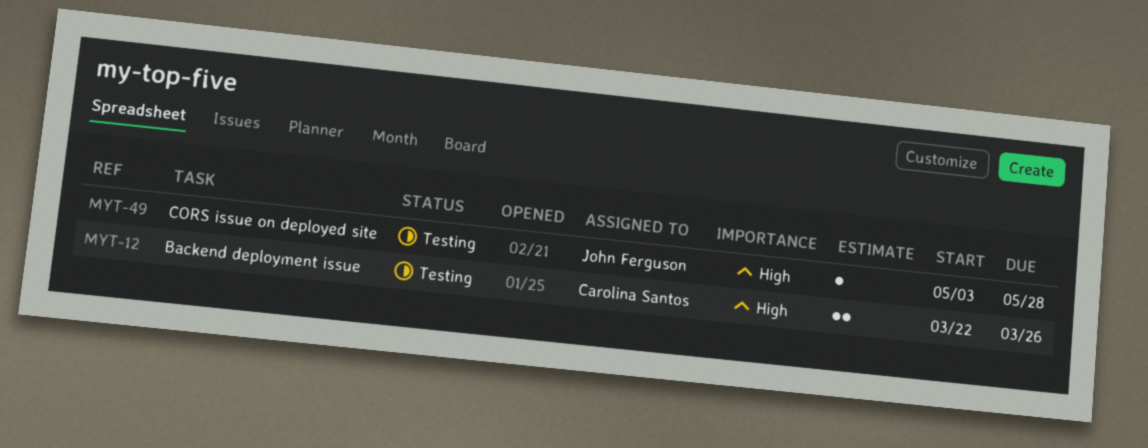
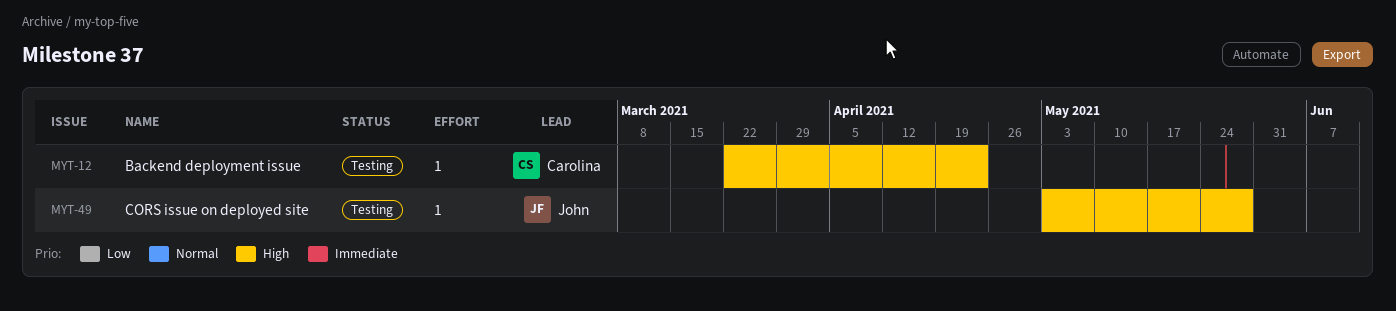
MYT-12, estimate: 2 -> 1
MYT-12, due: Mar 26 -> Apr 23

